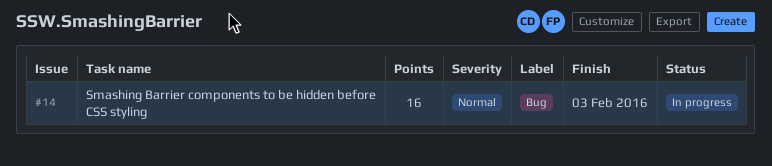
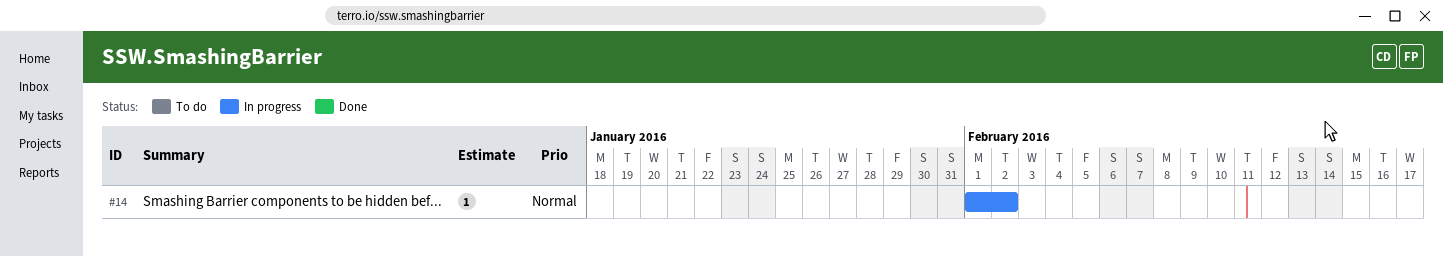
#14, estimate: 16 -> 1
#14, due: Feb 3 -> Feb 2

